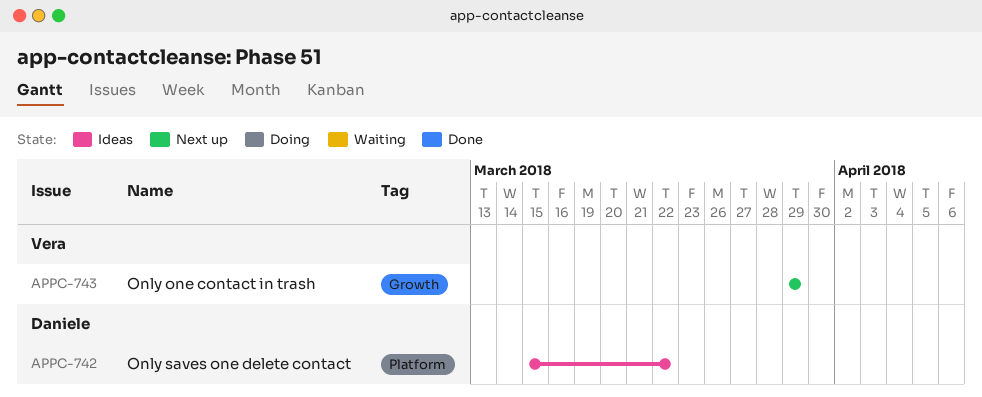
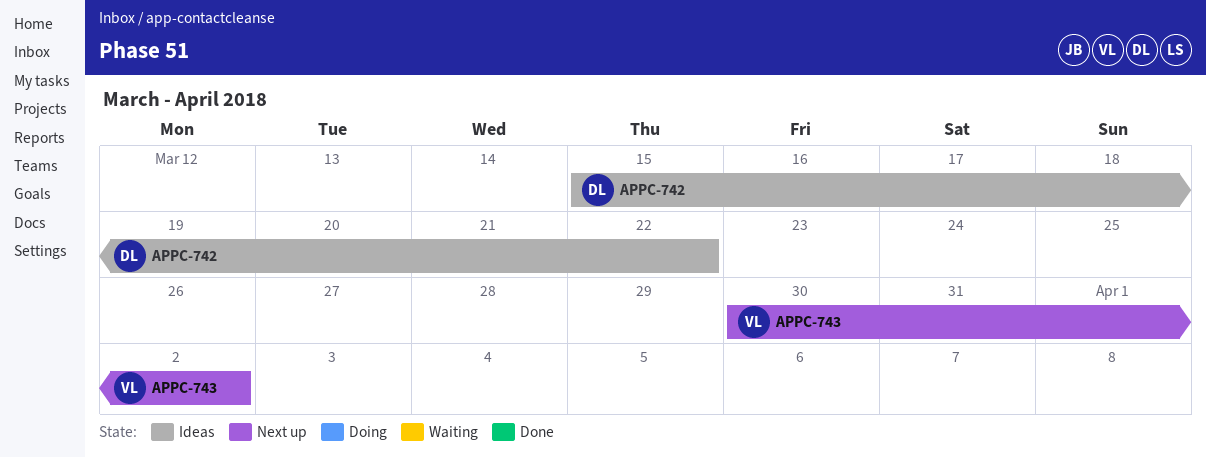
APPC-743, start: Mar 29 -> Mar 30
APPC-743, due: Mar 29 -> Apr 2

